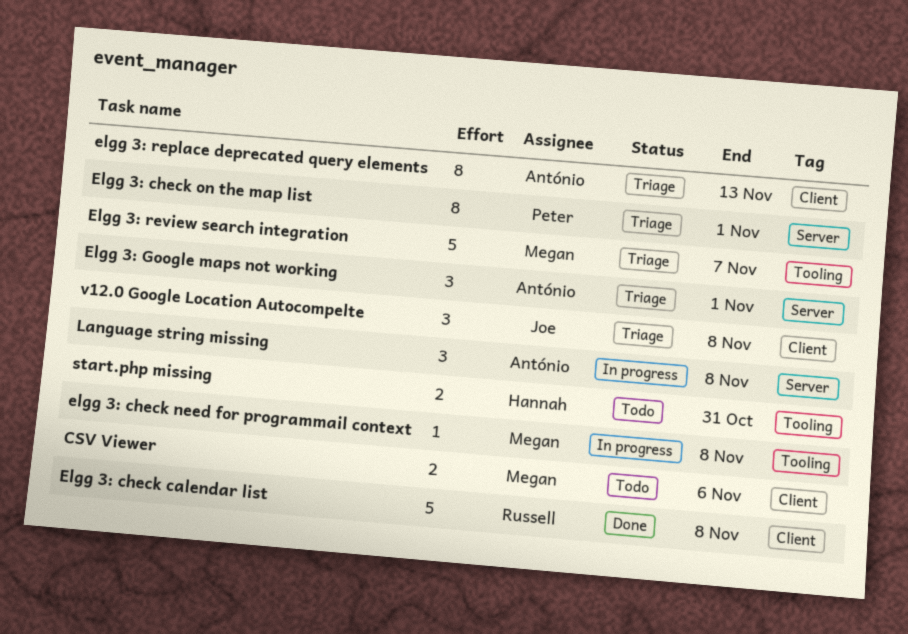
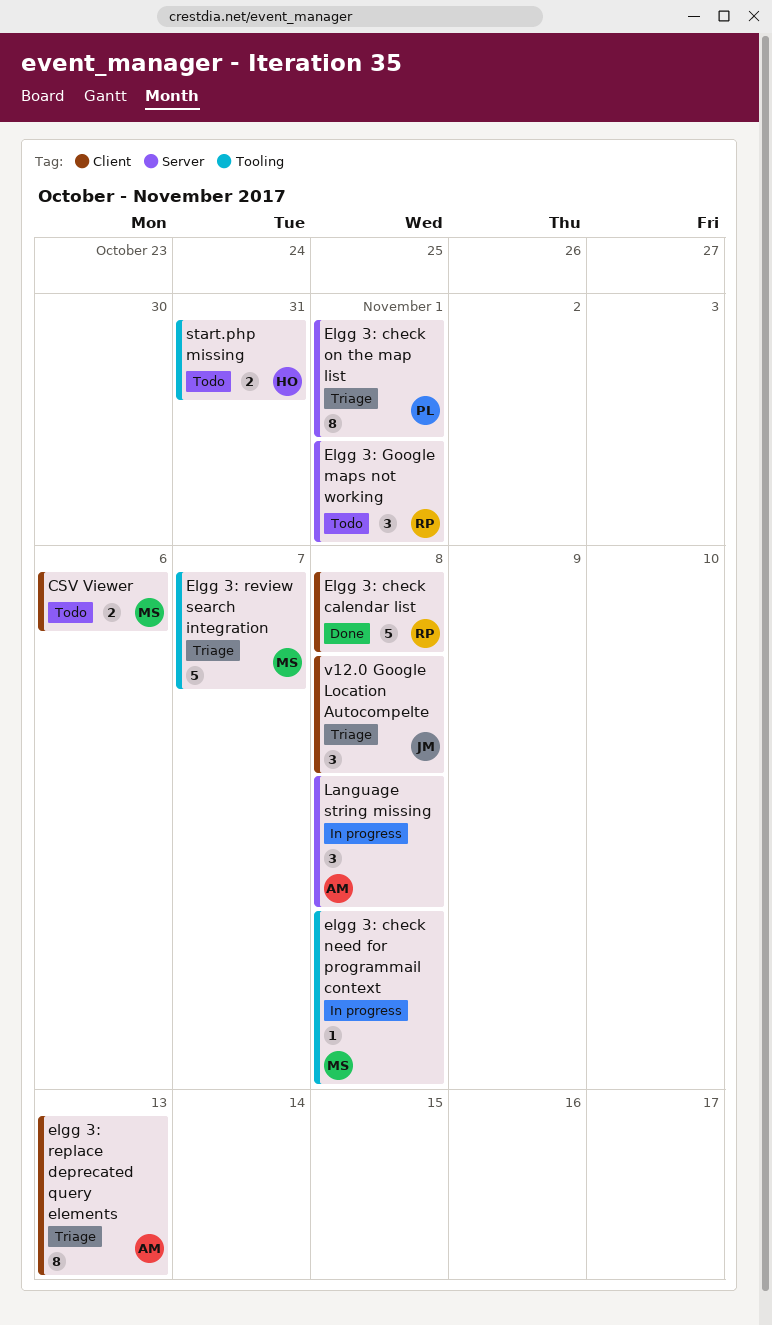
Elgg 3: Google maps not working, status: Triage -> Todo
Elgg 3: Google maps not working, owner: António -> Russell

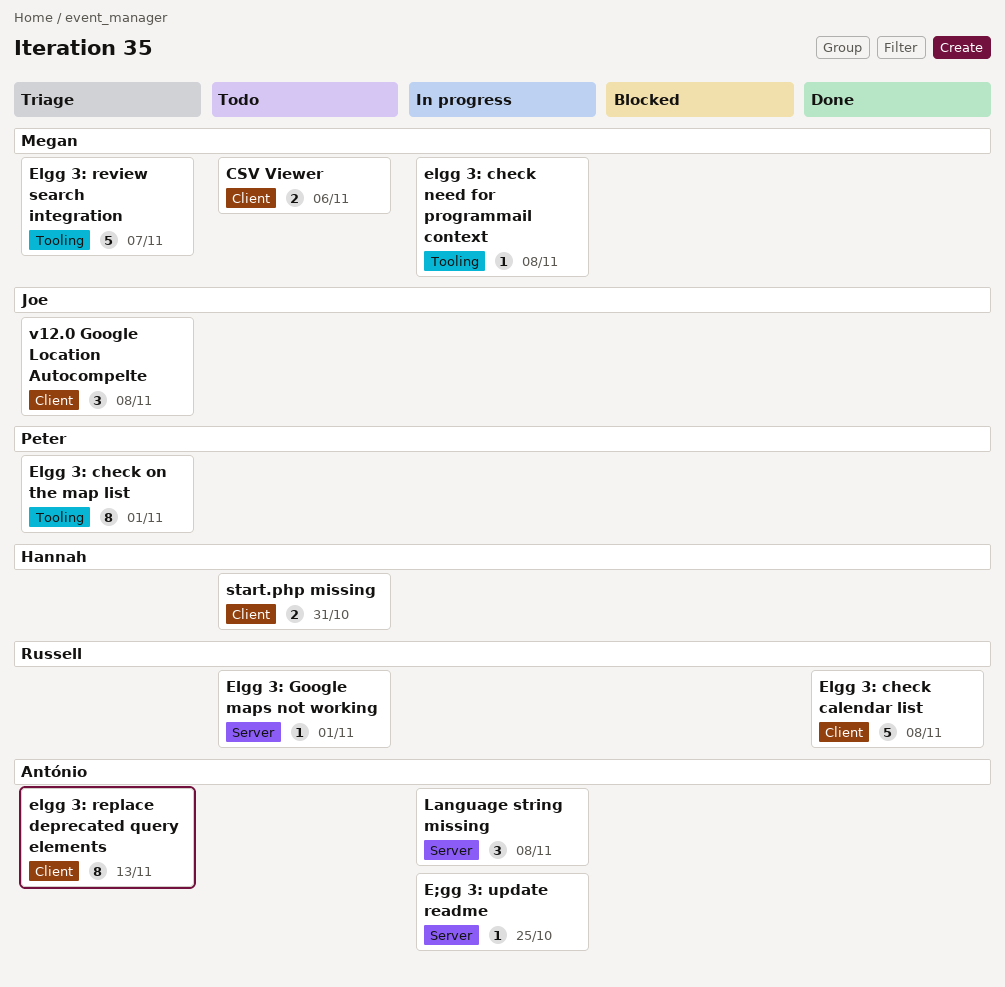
E;gg 3: update readme: none -> present
Elgg 3: check on the map list, label: Server -> Tooling
Elgg 3: Google maps not working, estimate: 3 -> 1
start.php missing, label: Tooling -> Client

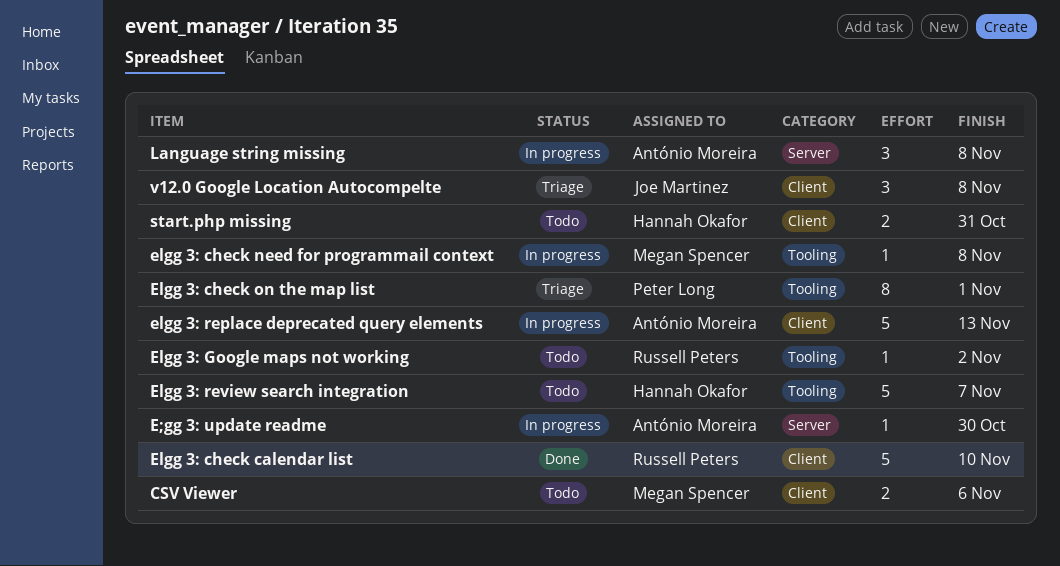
E;gg 3: update readme, due: Oct 25 -> Oct 30
Elgg 3: check calendar list, due: Nov 8 -> Nov 10
Elgg 3: Google maps not working, label: Server -> Tooling
Elgg 3: Google maps not working, due: Nov 1 -> Nov 2
elgg 3: replace deprecated query elements, status: Triage -> In progress
elgg 3: replace deprecated query elements, estimate: 8 -> 5
Elgg 3: review search integration, status: Triage -> Todo
Elgg 3: review search integration, owner: Megan Spencer -> Hannah Okafor

